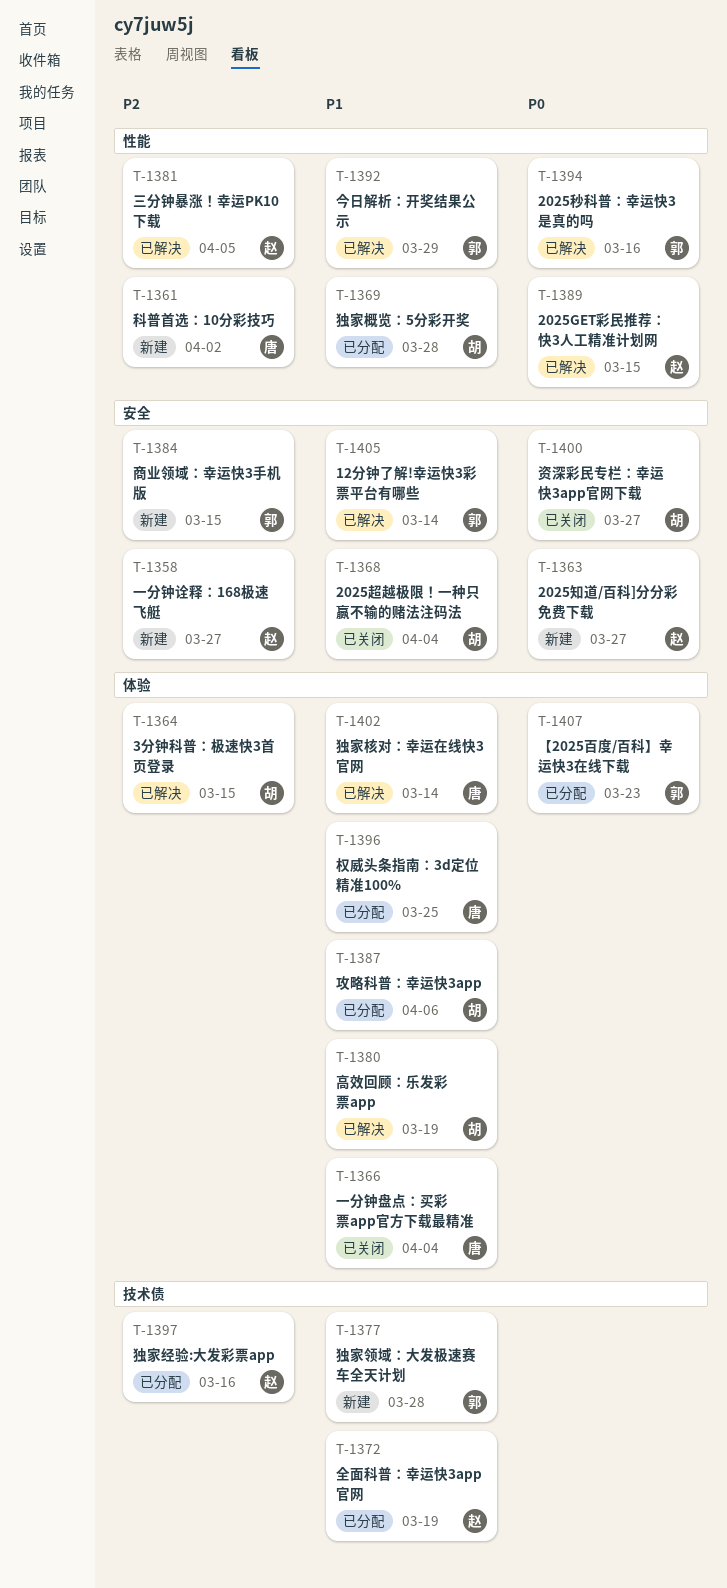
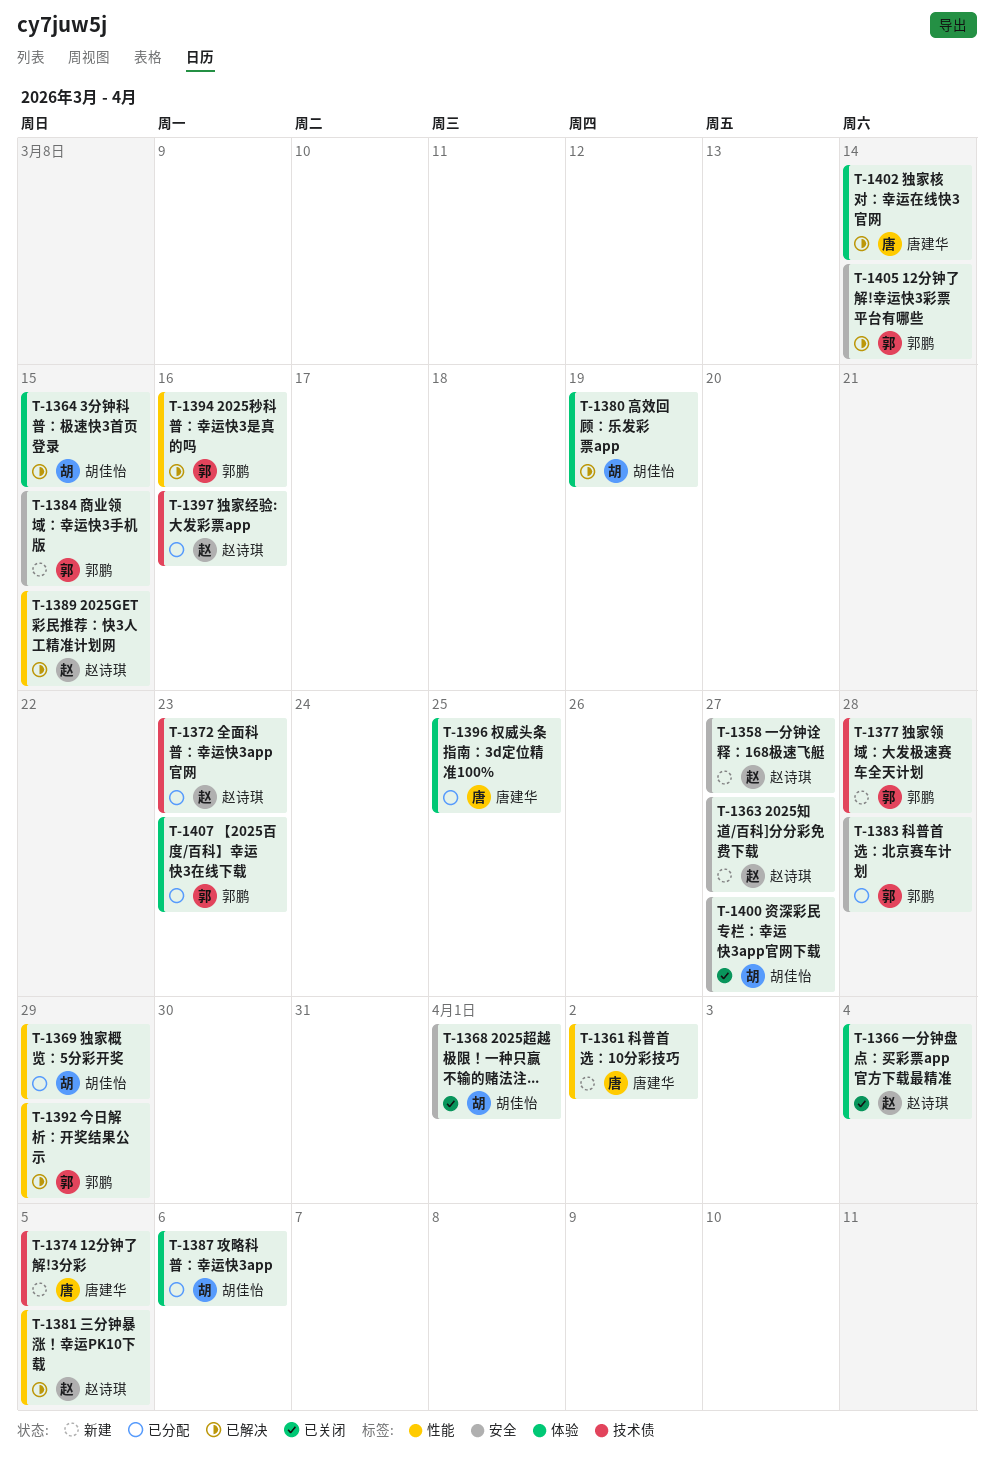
T-1366, owner: 唐建华 -> 赵诗琪
T-1368, due: Apr 4 -> Apr 1
T-1369, due: Mar 28 -> Mar 29
T-1372, due: Mar 19 -> Mar 23
T-1374: none -> present
T-1383: none -> present

